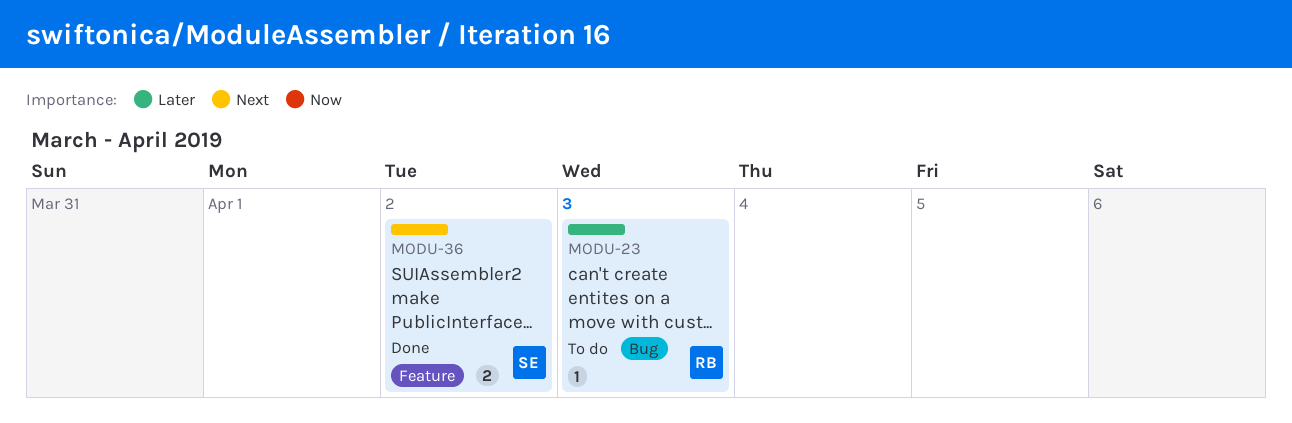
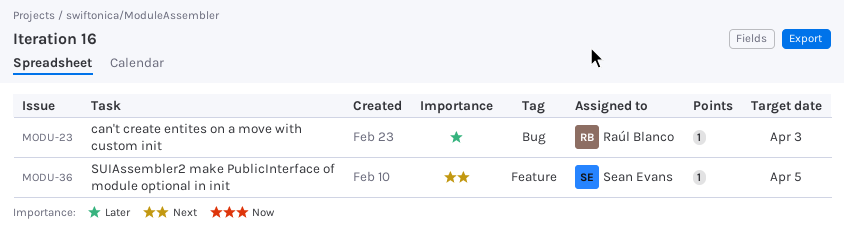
MODU-36, estimate: 2 -> 1
MODU-36, due: Apr 2 -> Apr 5

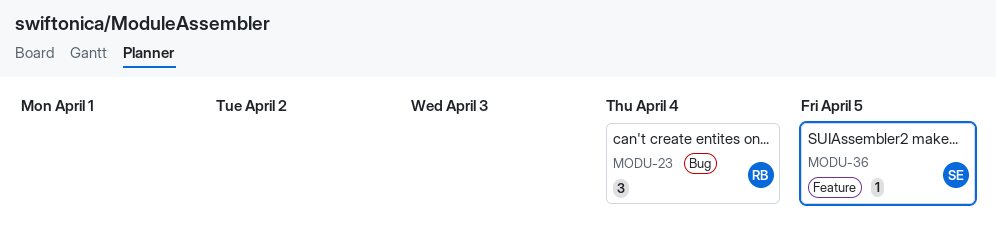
MODU-23, estimate: 1 -> 3
MODU-23, due: Apr 3 -> Apr 4

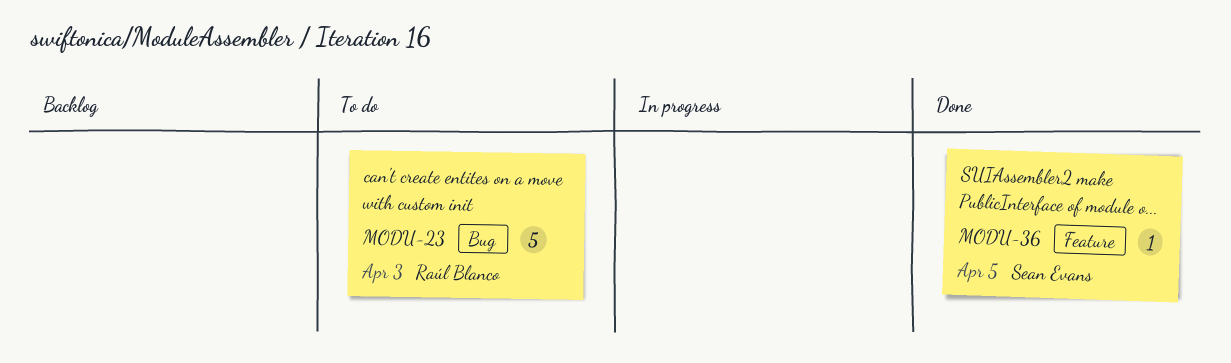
MODU-23, estimate: 3 -> 5
MODU-23, due: Apr 4 -> Apr 3

